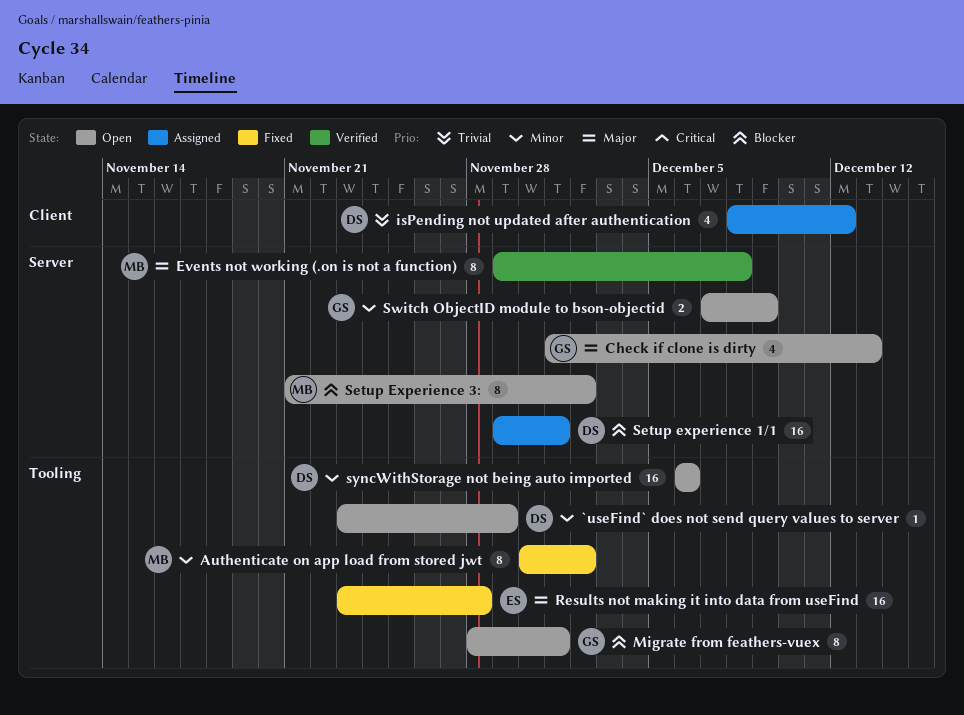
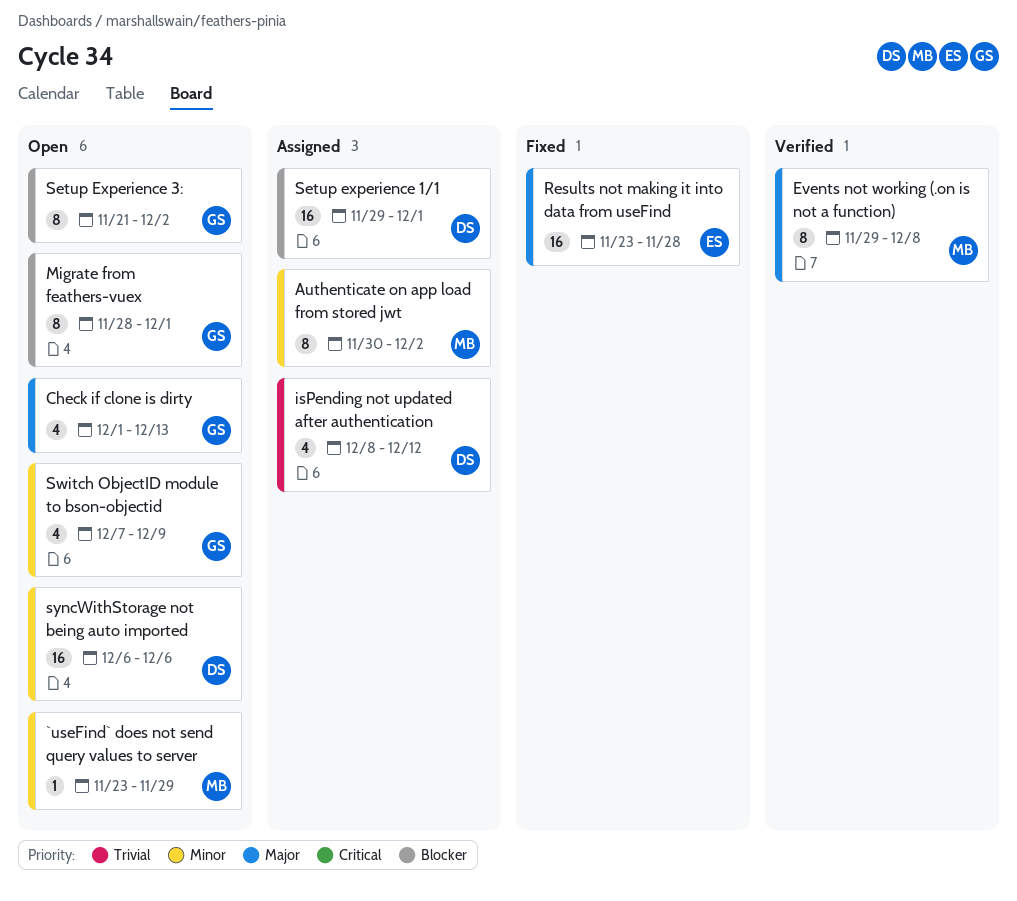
`useFind` does not send query values to server, owner: DS -> MB
Authenticate on app load from stored jwt, status: Fixed -> Assigned
Setup Experience 3:, owner: MB -> GS
Switch ObjectID module to bson-objectid, estimate: 2 -> 4

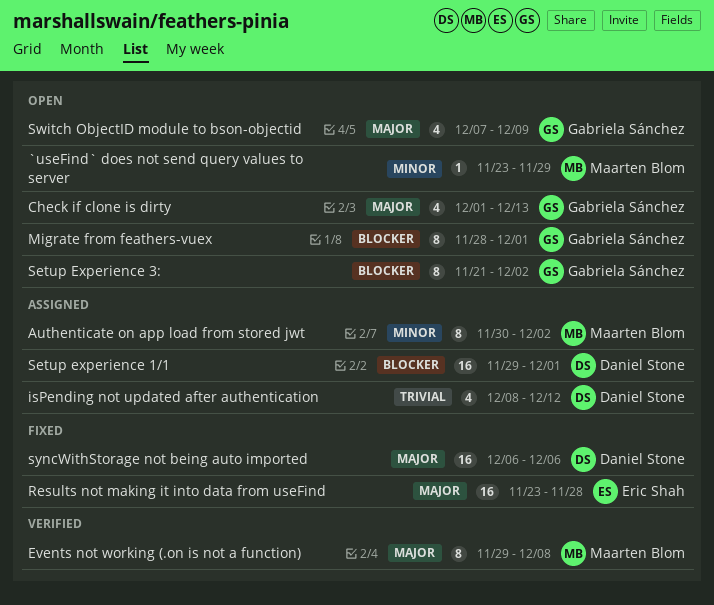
Switch ObjectID module to bson-objectid, priority: Minor -> Major
syncWithStorage not being auto imported, status: Open -> Fixed
syncWithStorage not being auto imported, priority: Minor -> Major

